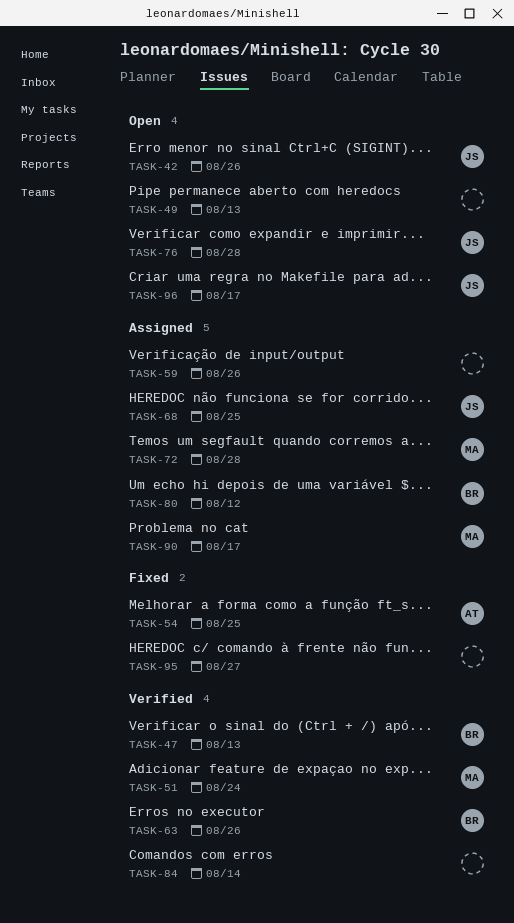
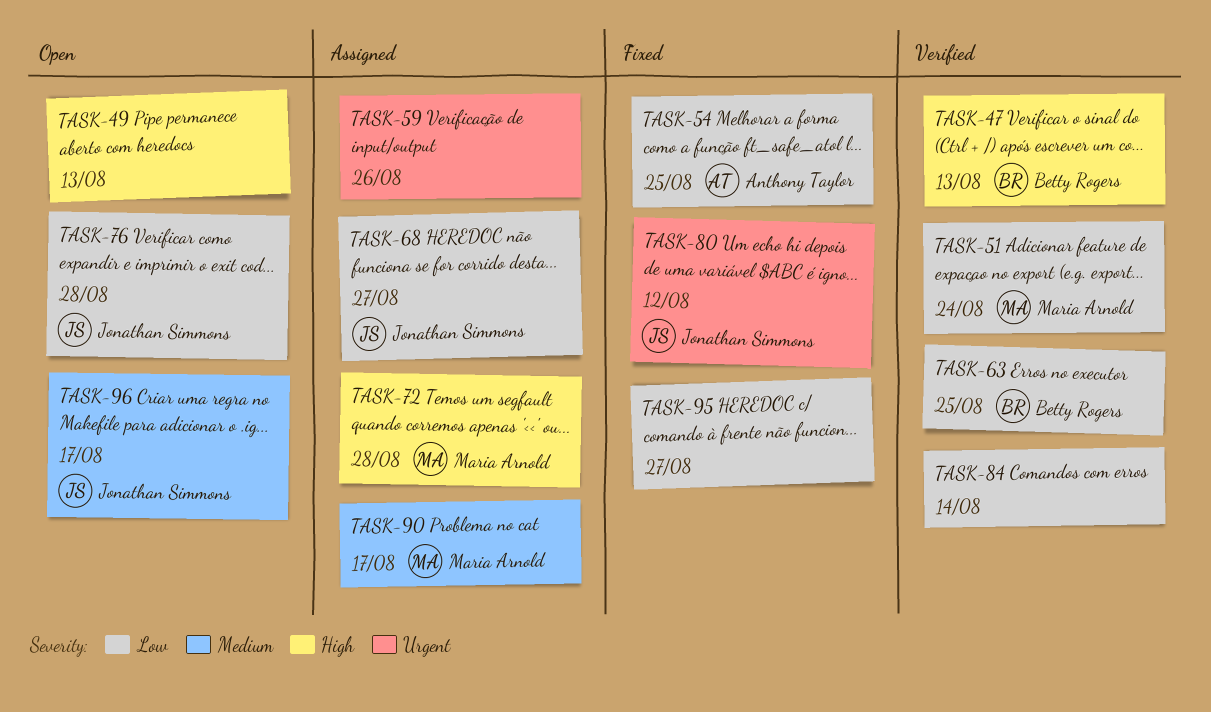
TASK-42: present -> none
TASK-63, due: Aug 26 -> Aug 25
TASK-68, due: Aug 25 -> Aug 27
TASK-80, status: Assigned -> Fixed
TASK-80, owner: Betty Rogers -> Jonathan Simmons

